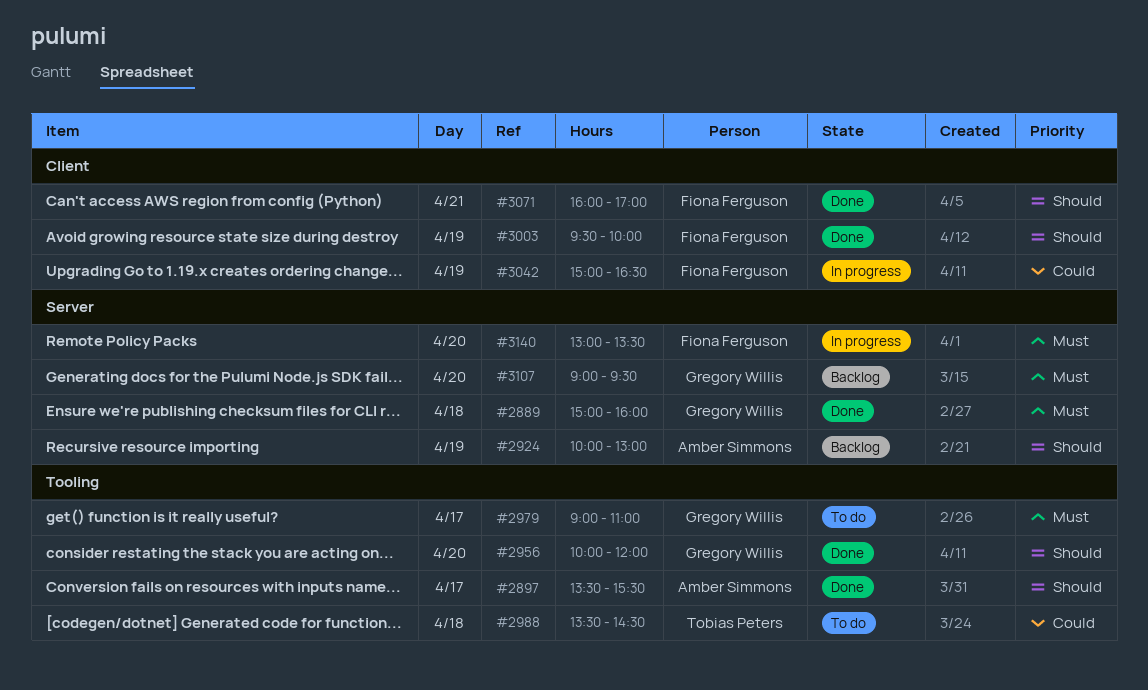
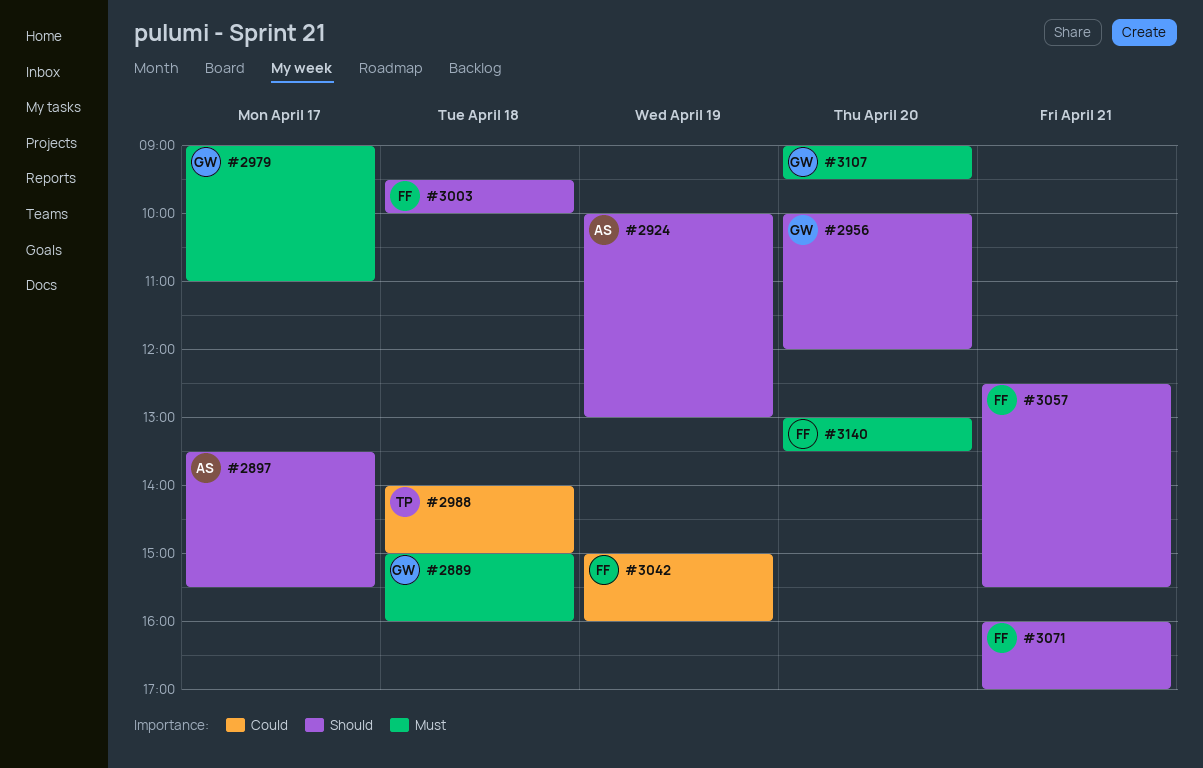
#2988, begins: 13:30 -> 14:00
#2988, ends: 14:30 -> 15:00
#3003, day: Apr 19 -> Apr 18
#3042, ends: 16:30 -> 16:00
#3057: none -> present

